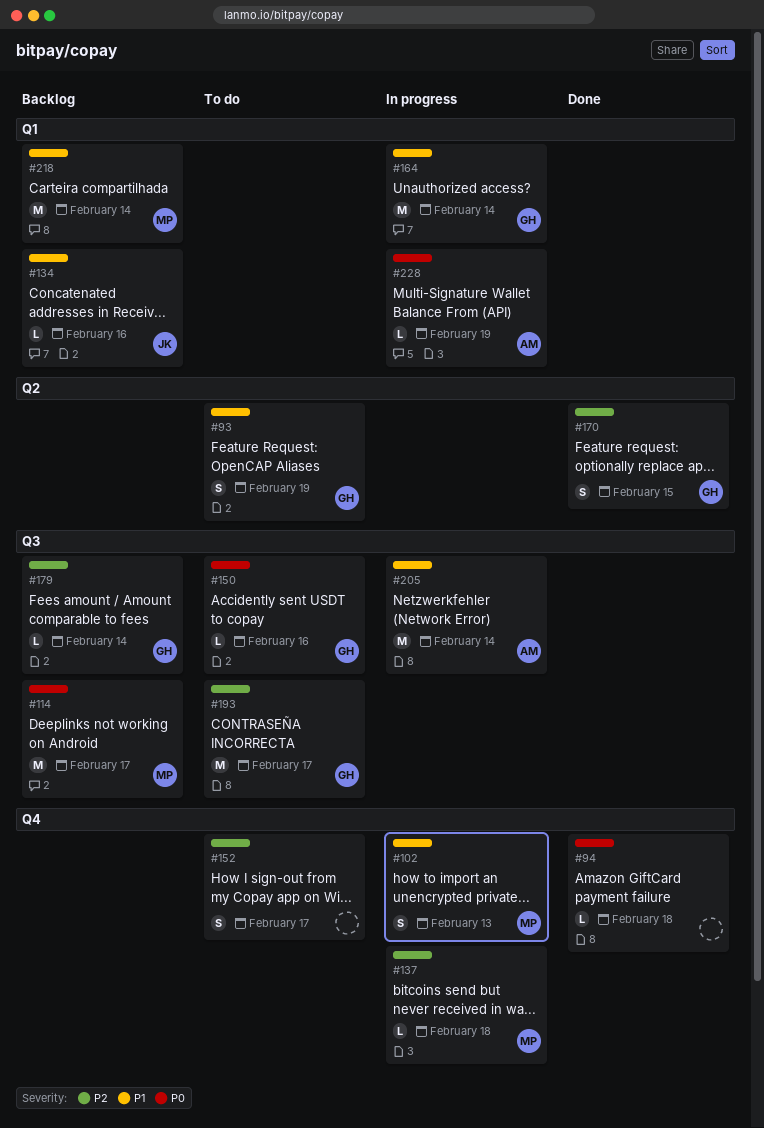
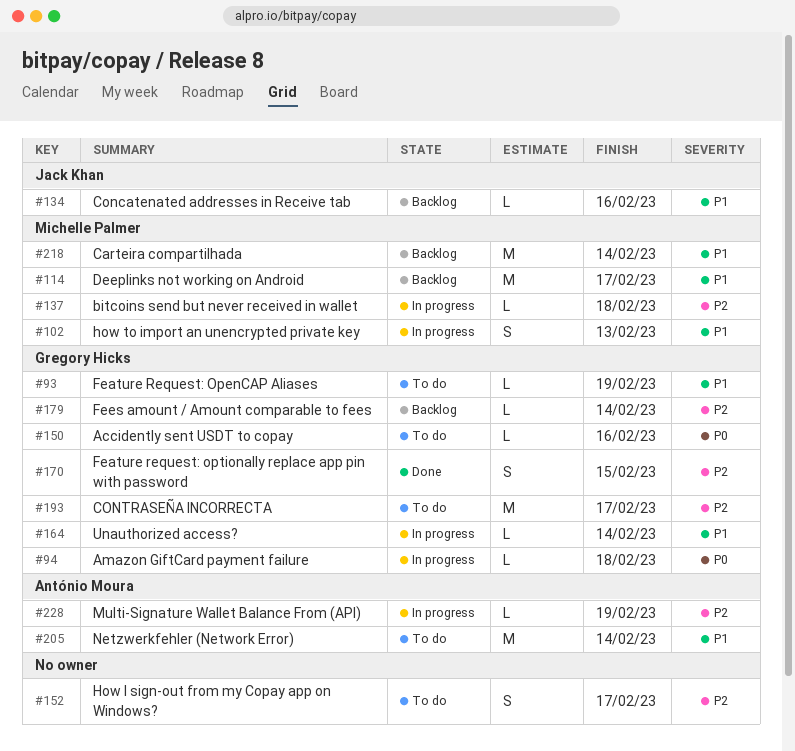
#93, estimate: S -> L
#94, status: Done -> In progress
#94, owner: none -> Gregory Hicks
#114, priority: P0 -> P1
#164, estimate: M -> L
#205, status: In progress -> To do
#228, priority: P0 -> P2

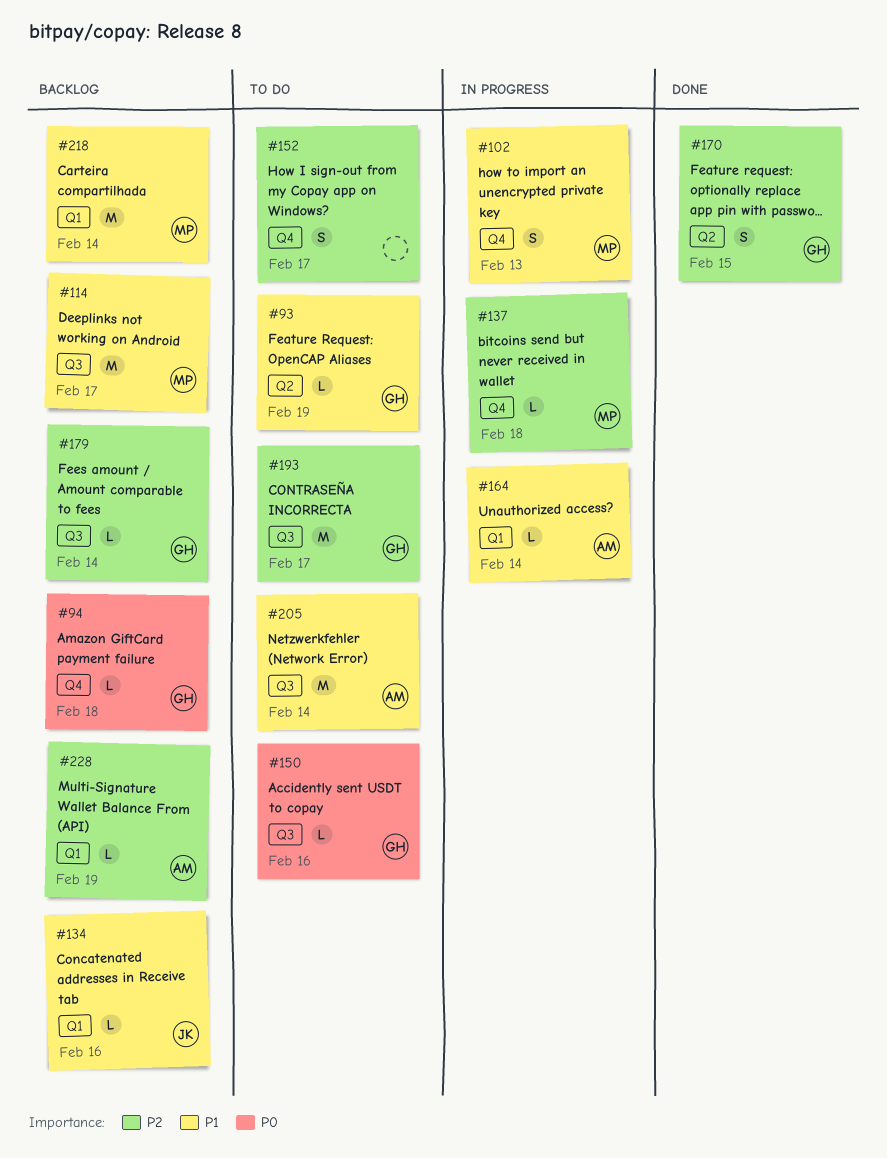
#94, status: In progress -> Backlog
#164, owner: Gregory Hicks -> António Moura
#228, status: In progress -> Backlog

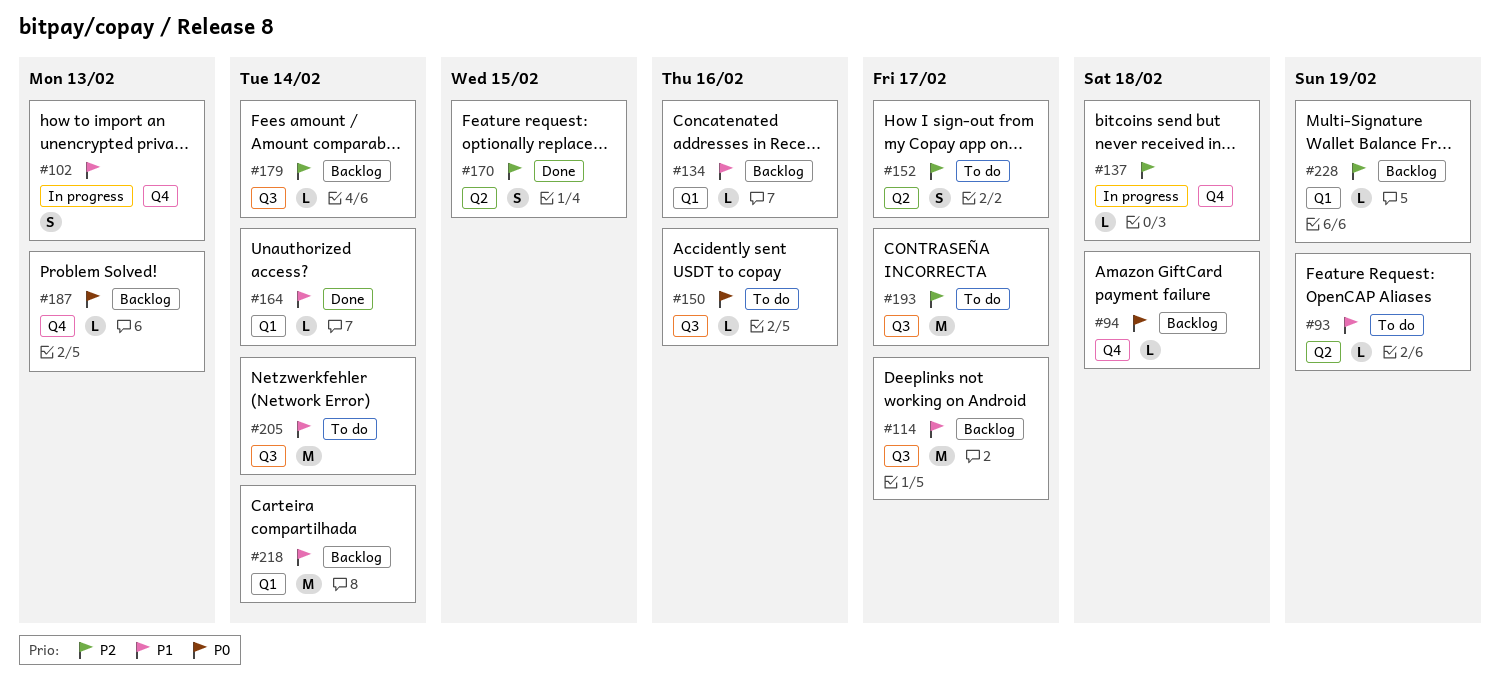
#152, label: Q4 -> Q2
#164, status: In progress -> Done
#187: none -> present

